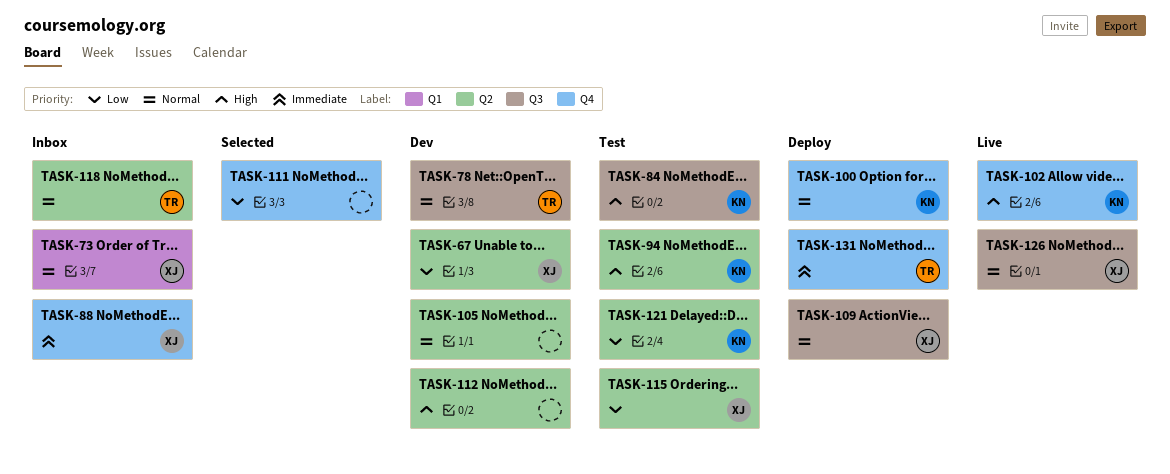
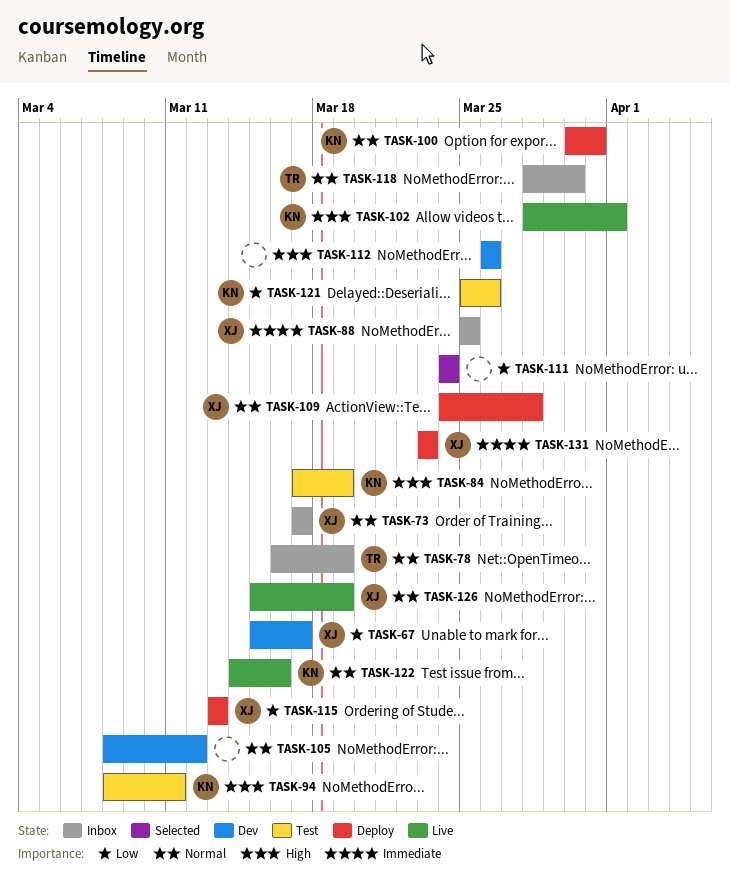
TASK-78, status: Dev -> Inbox
TASK-115, status: Test -> Deploy
TASK-122: none -> present
TASK-131, owner: TR -> XJ

